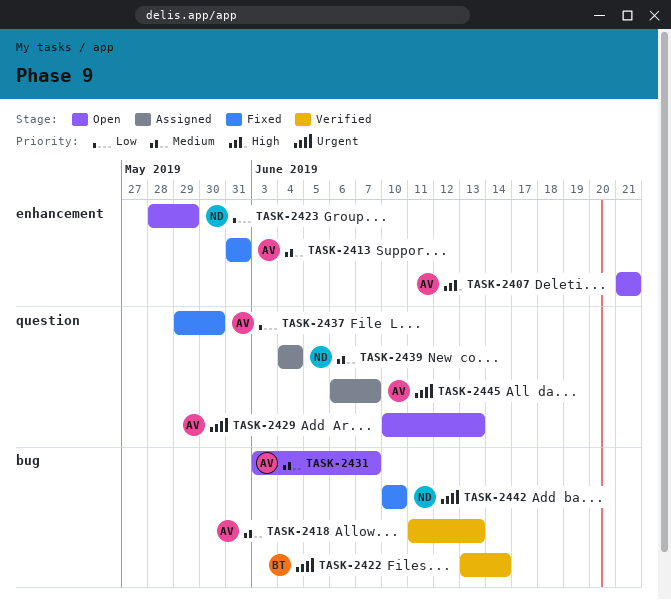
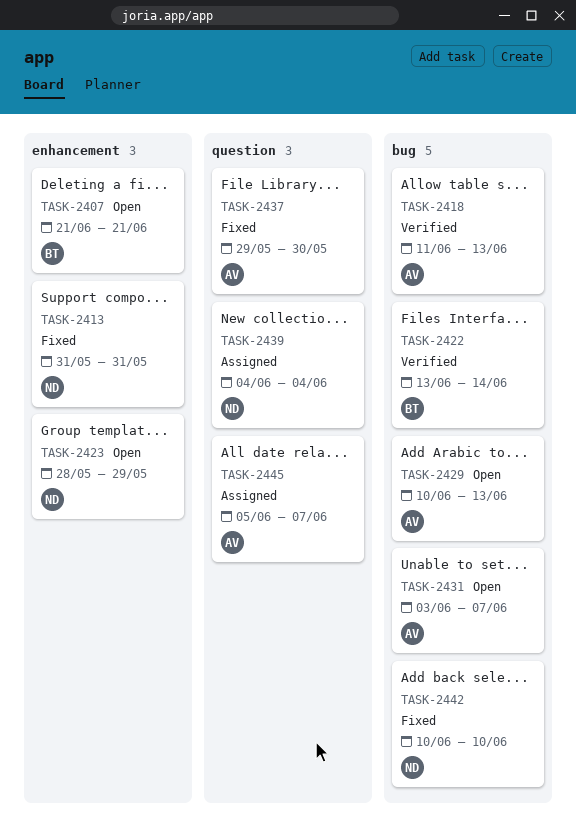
TASK-2407, owner: AV -> BT
TASK-2413, owner: AV -> ND
TASK-2429, label: question -> bug
TASK-2445, start: Jun 6 -> Jun 5

